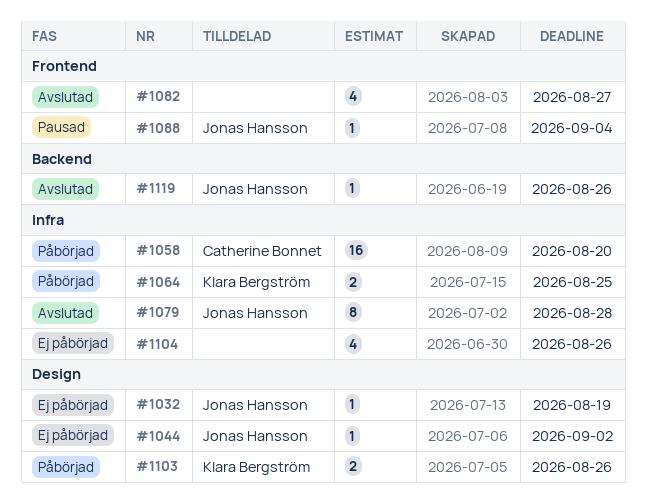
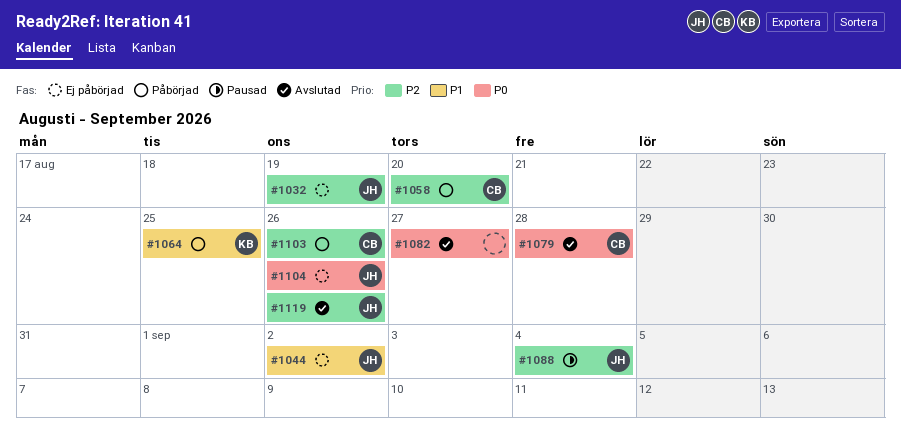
#1079, owner: Jonas Hansson -> Catherine Bonnet
#1103, owner: Klara Bergström -> Catherine Bonnet
#1104, owner: none -> Jonas Hansson

